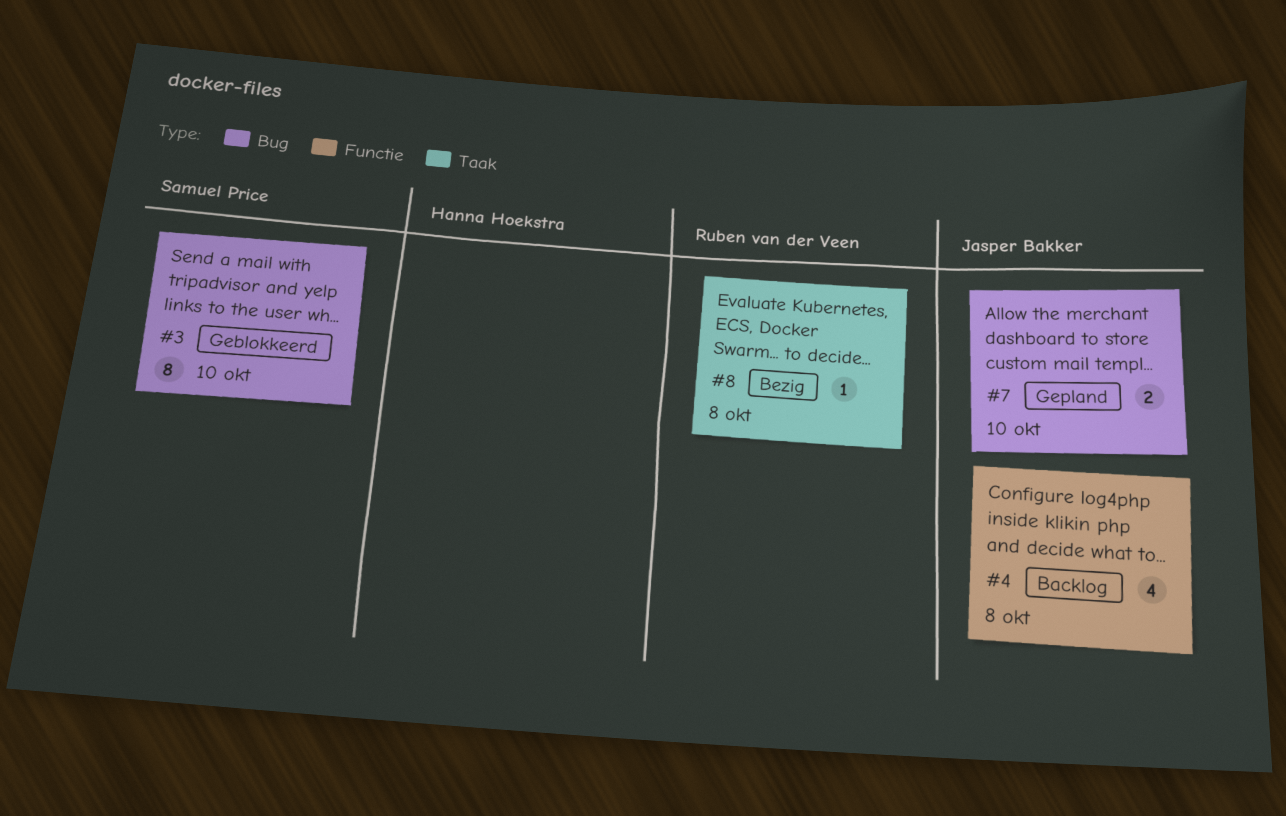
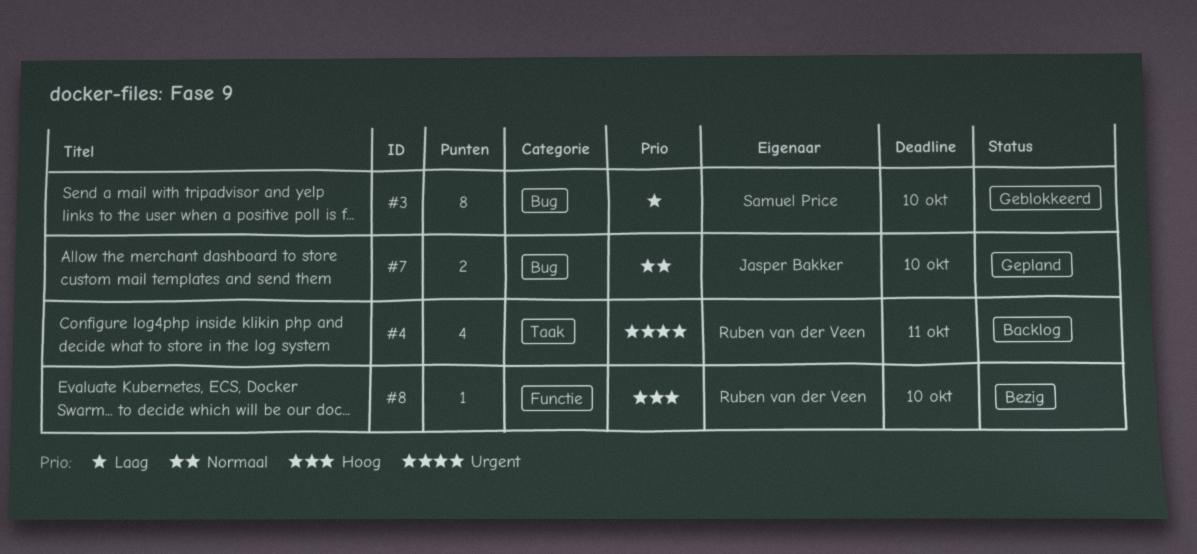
#4, owner: Jasper Bakker -> Ruben van der Veen
#4, label: Functie -> Taak
#4, due: Oct 8 -> Oct 11
#8, label: Taak -> Functie
#8, due: Oct 8 -> Oct 10

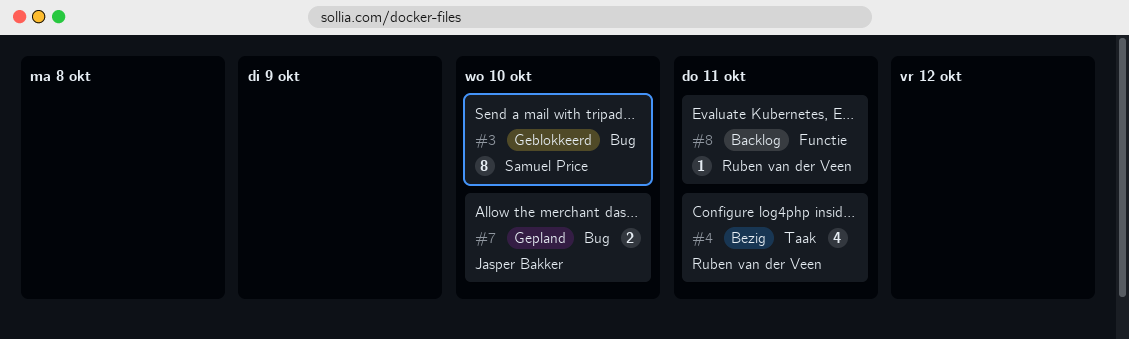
#4, status: Backlog -> Bezig
#8, status: Bezig -> Backlog
#8, due: Oct 10 -> Oct 11

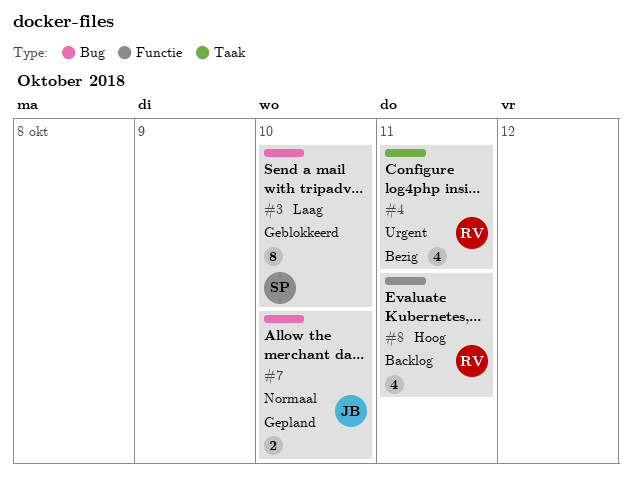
#8, estimate: 1 -> 4

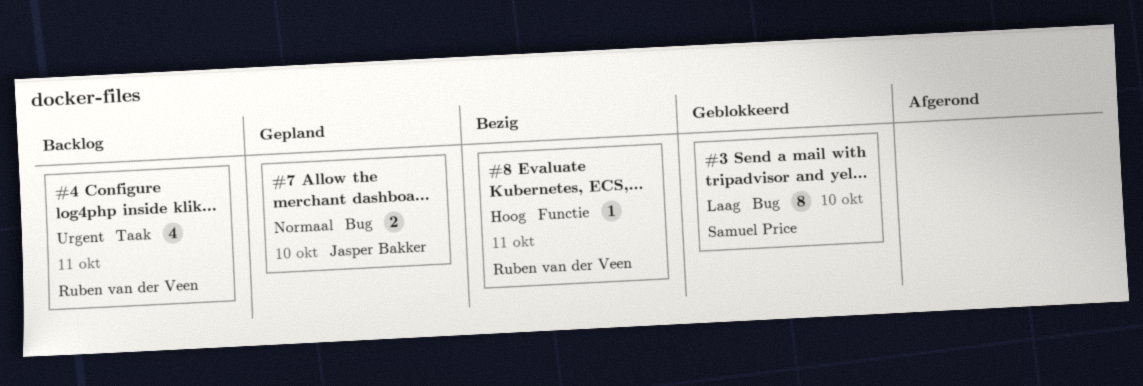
#4, status: Bezig -> Backlog
#8, status: Backlog -> Bezig
#8, estimate: 4 -> 1

